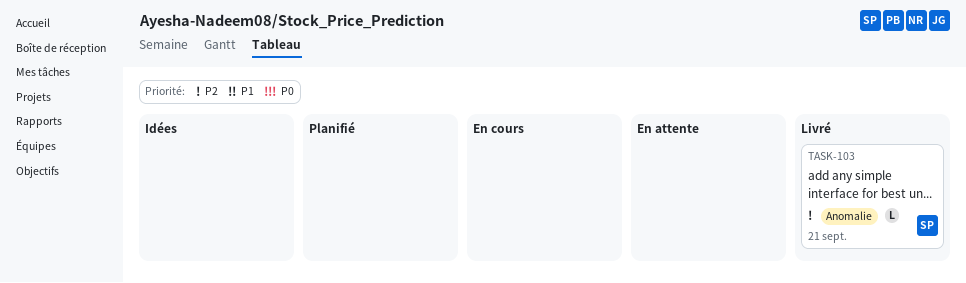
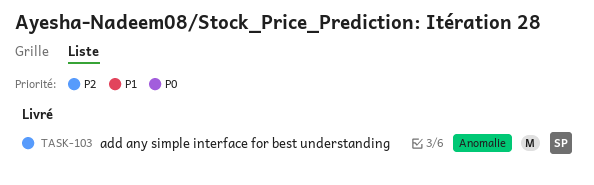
TASK-103, estimate: L -> M

